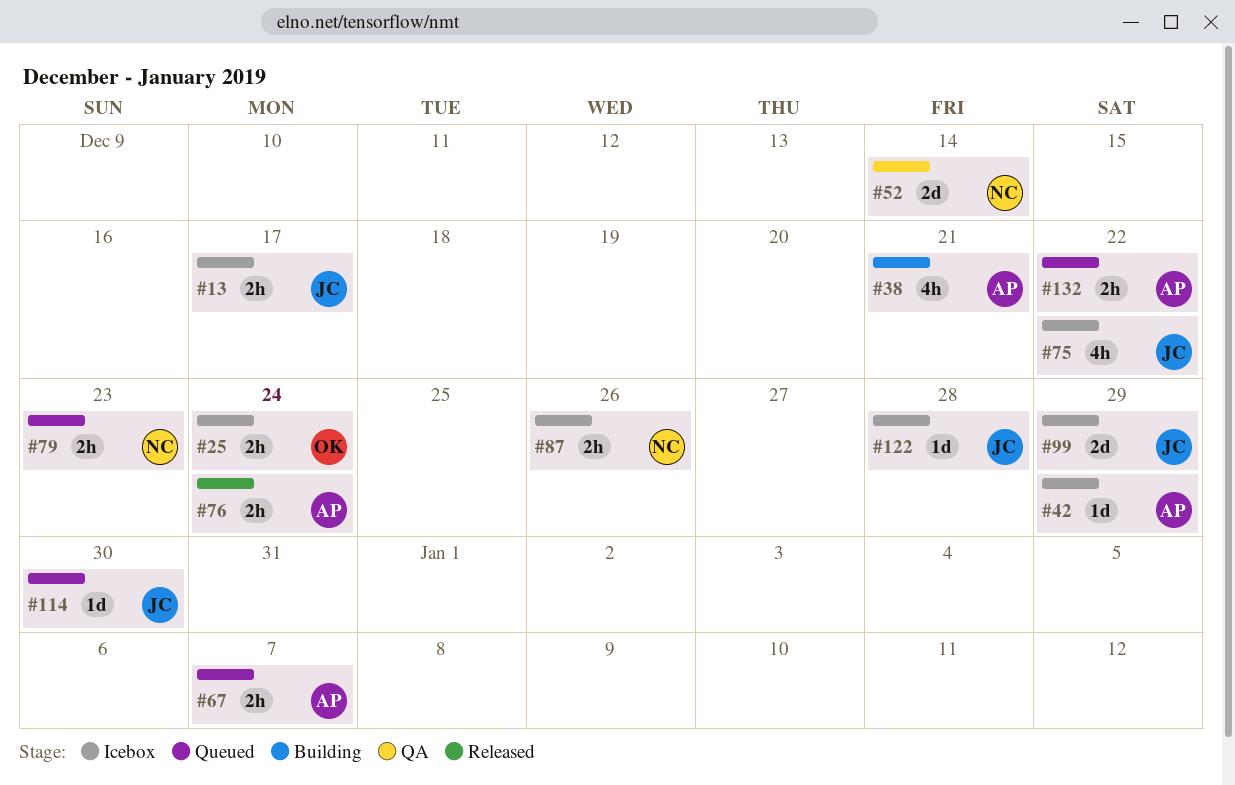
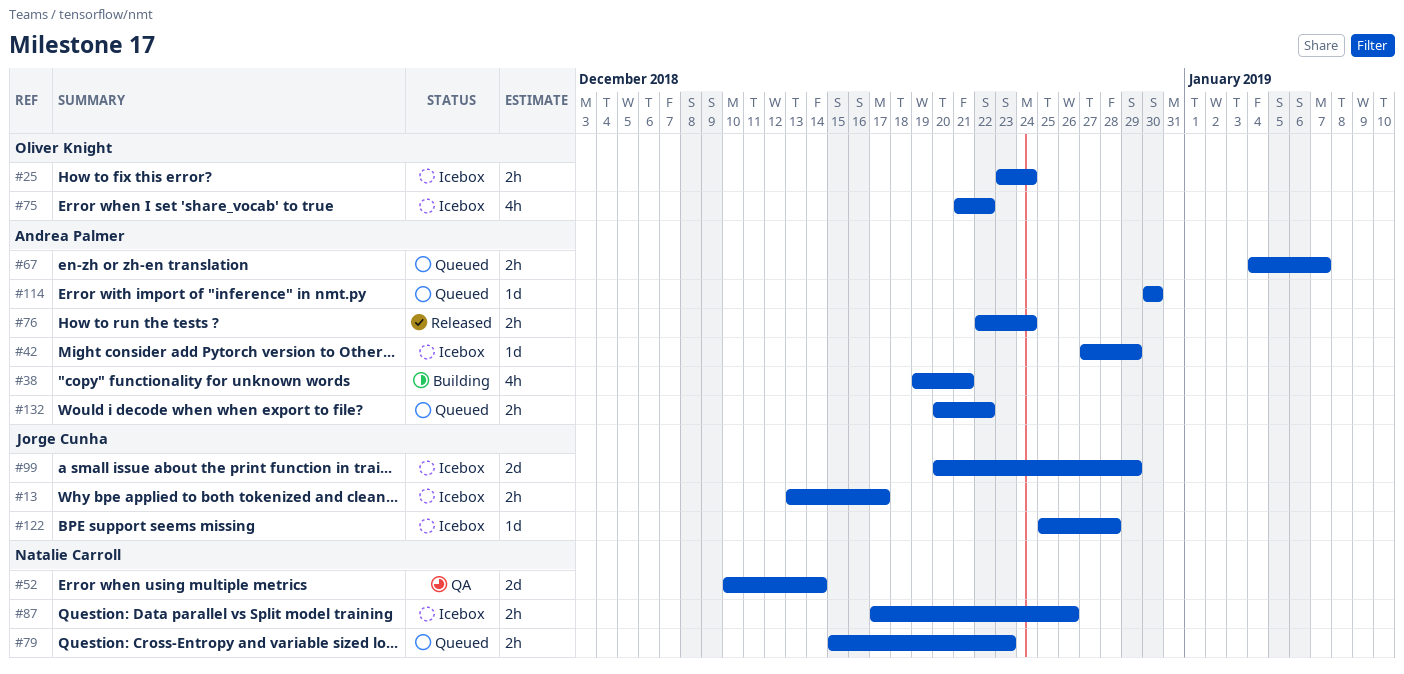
#75, owner: Jorge Cunha -> Oliver Knight
#114, owner: Jorge Cunha -> Andrea Palmer

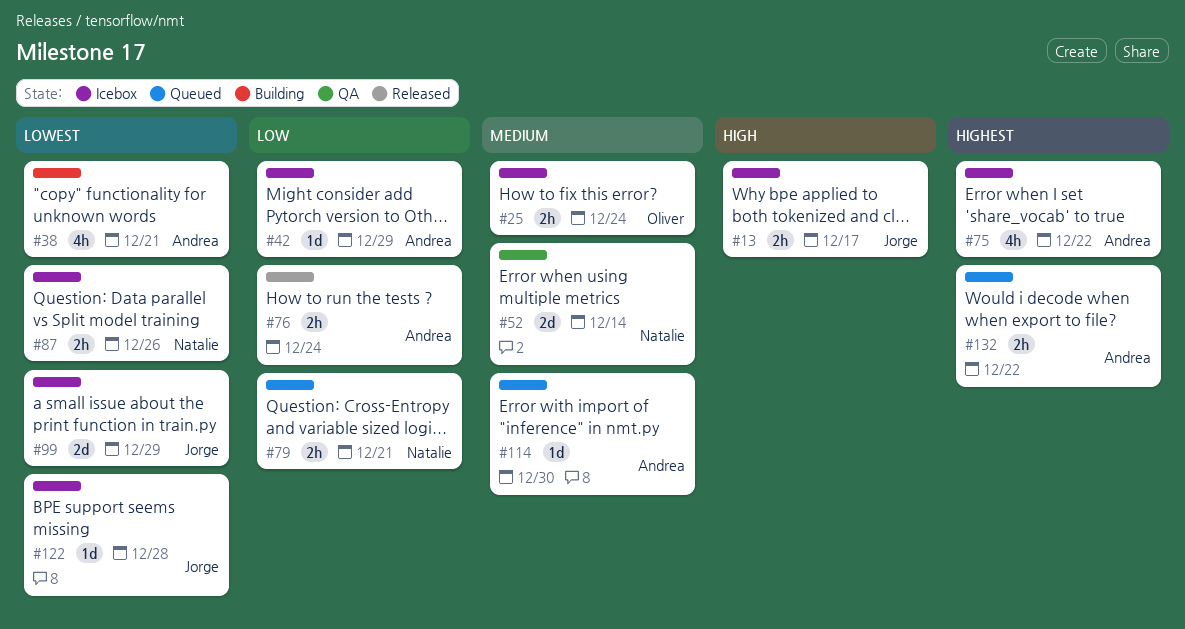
#67: present -> none
#75, owner: Oliver Knight -> Andrea Palmer
#79, due: Dec 23 -> Dec 21

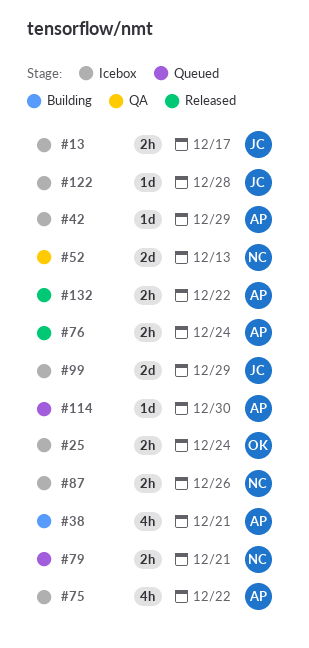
#52, due: Dec 14 -> Dec 13
#132, status: Queued -> Released

